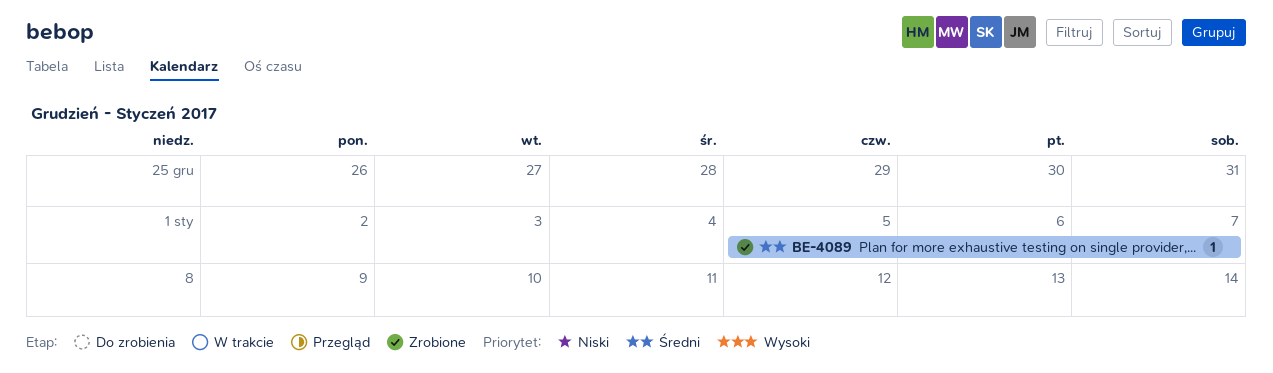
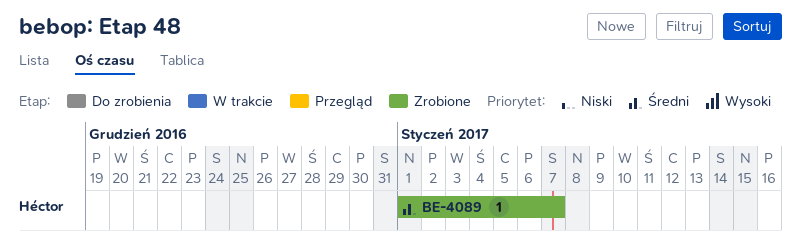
BE-4089, start: Jan 5 -> Jan 1

